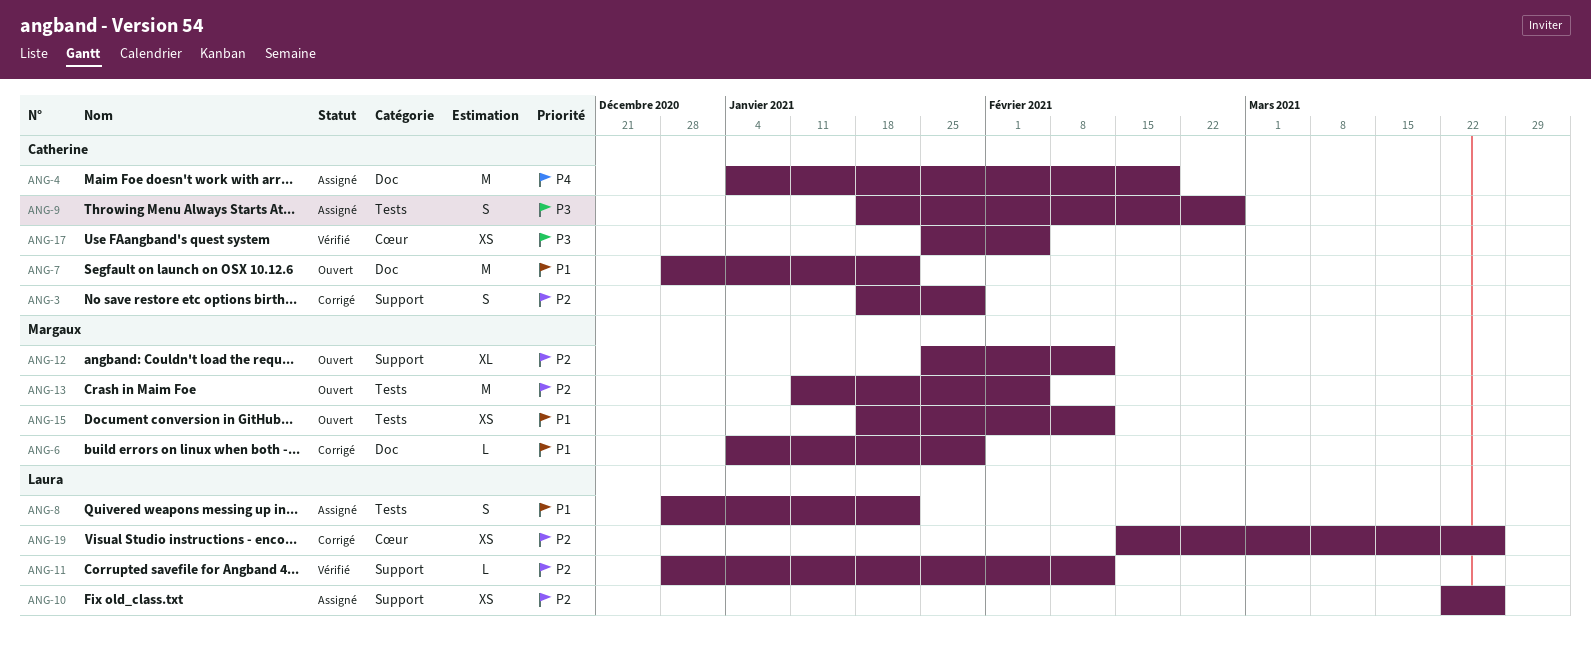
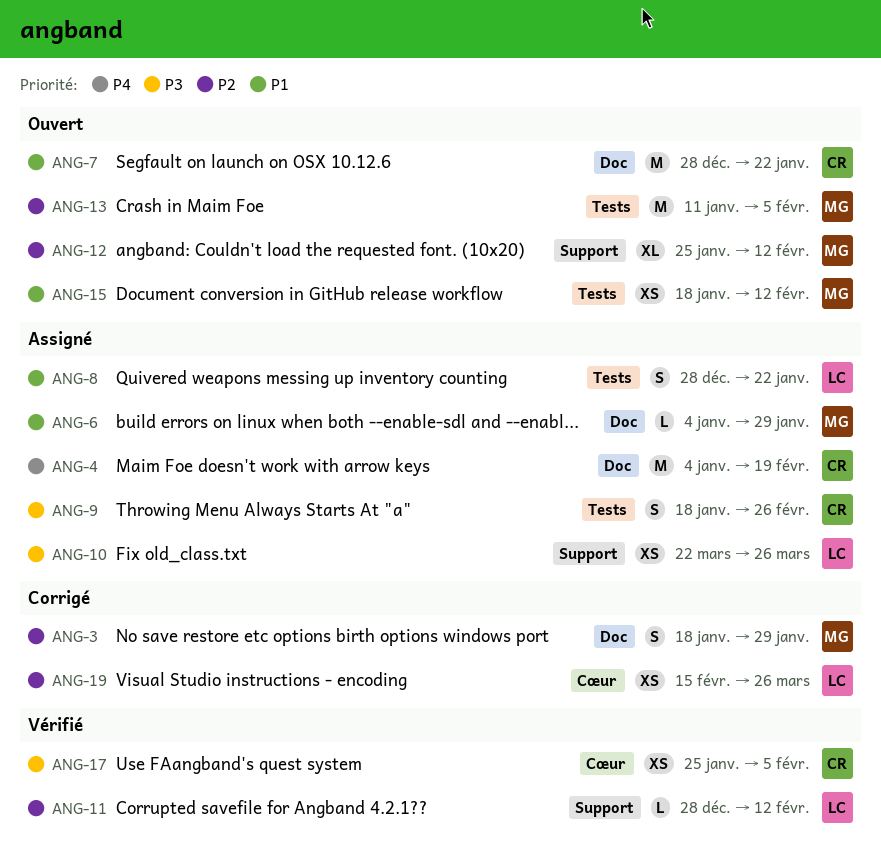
ANG-3, owner: Catherine -> Margaux
ANG-3, label: Support -> Doc
ANG-6, status: Corrigé -> Assigné
ANG-10, priority: P2 -> P3

